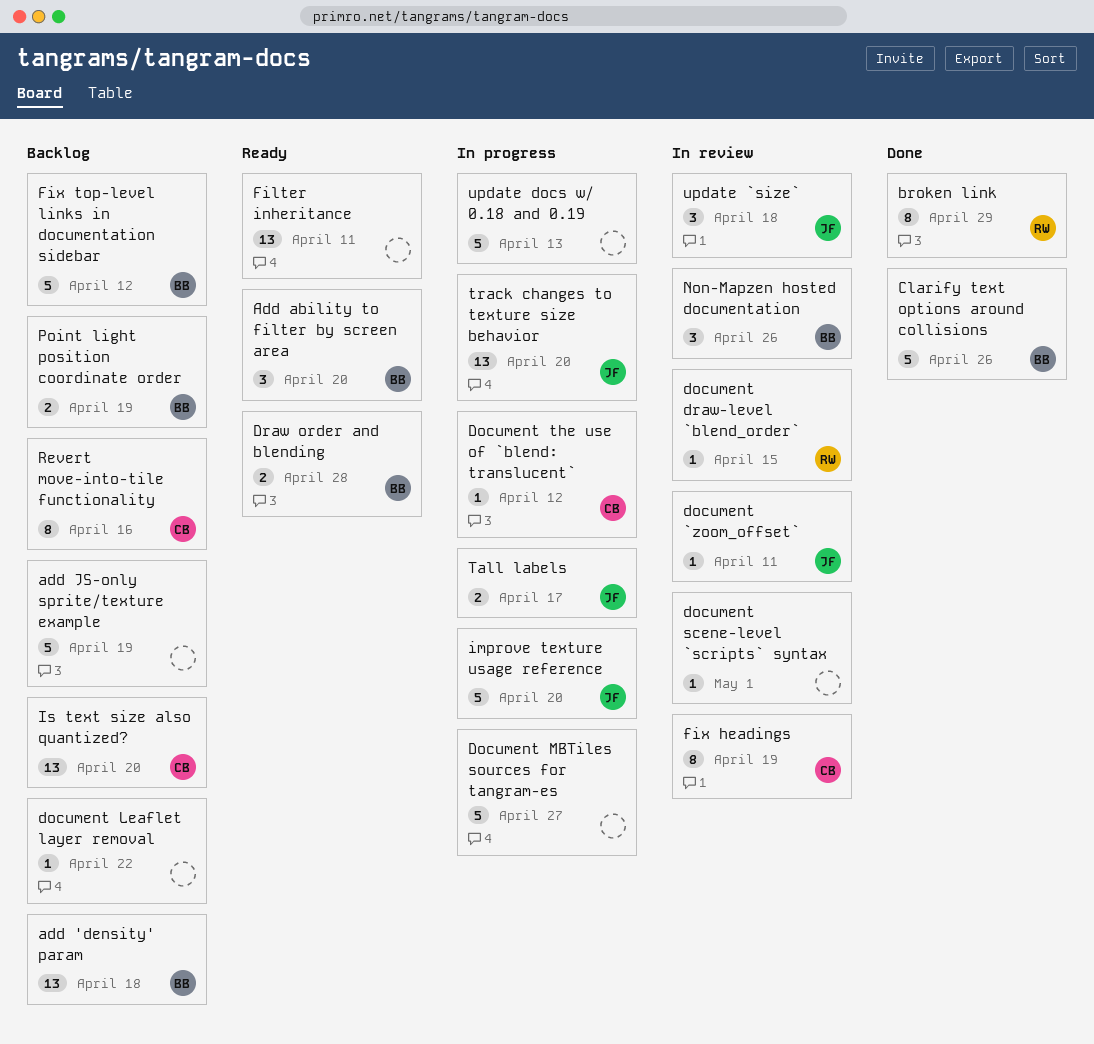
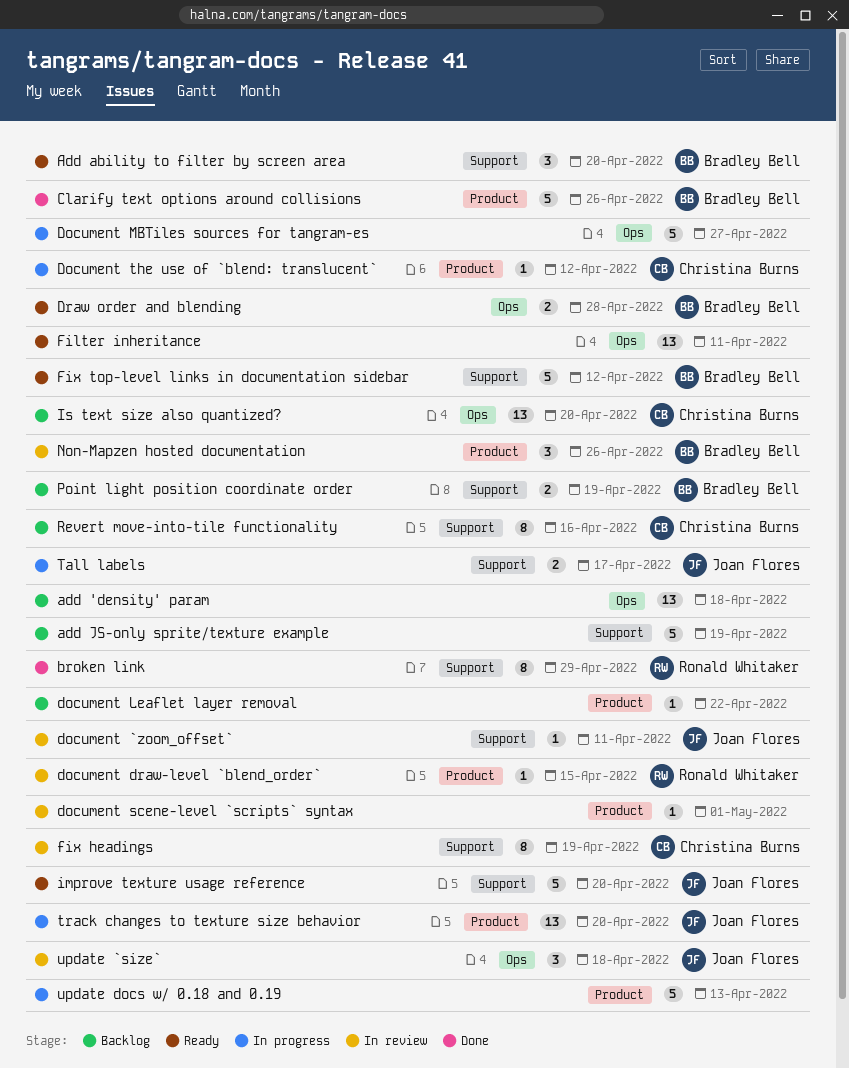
add 'density' param, owner: Bradley Bell -> none
Fix top-level links in documentation sidebar, status: Backlog -> Ready
improve texture usage reference, status: In progress -> Ready

